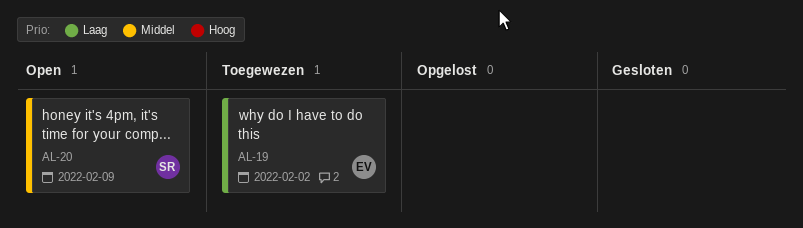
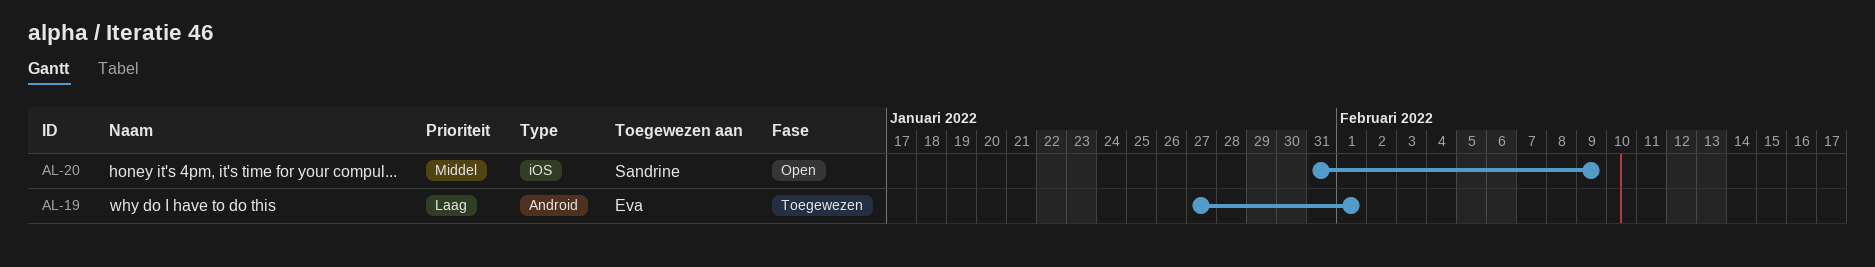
AL-19, due: Feb 2 -> Feb 1

